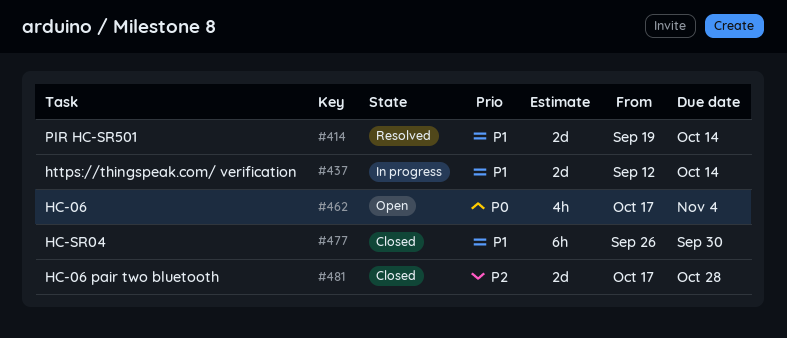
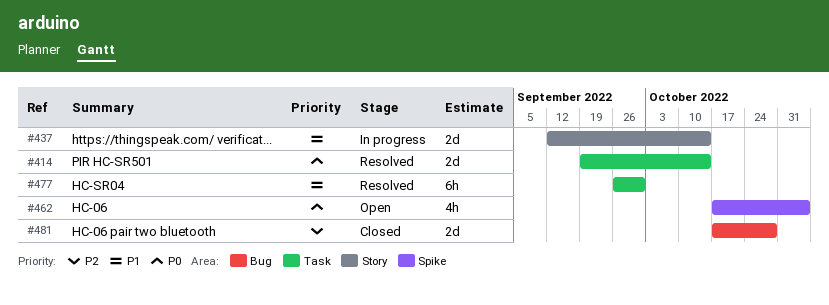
#414, priority: P1 -> P0
#477, status: Closed -> Resolved

